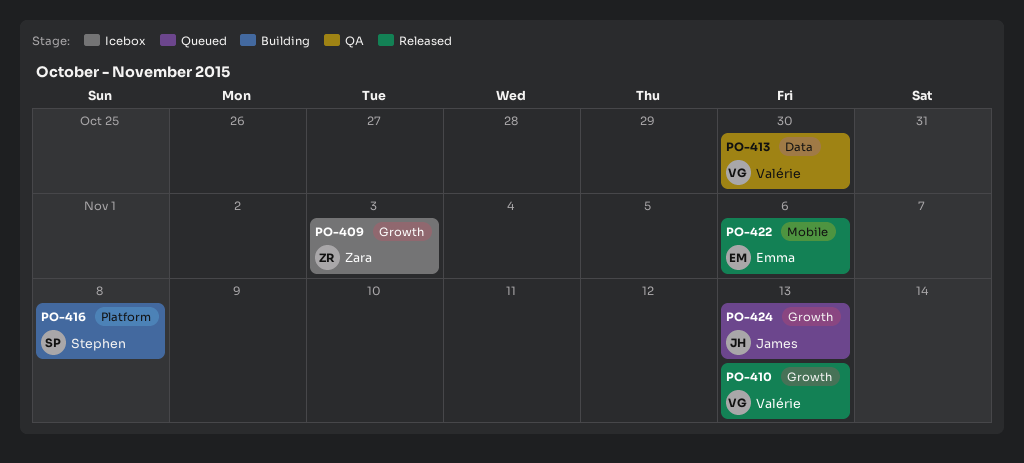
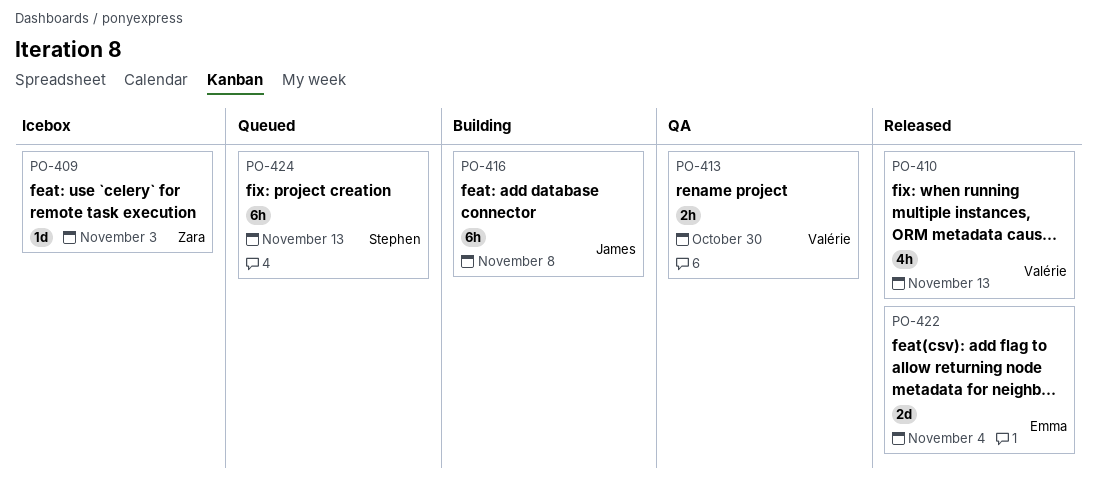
PO-416, owner: Stephen -> James
PO-422, due: Nov 6 -> Nov 4
PO-424, owner: James -> Stephen

